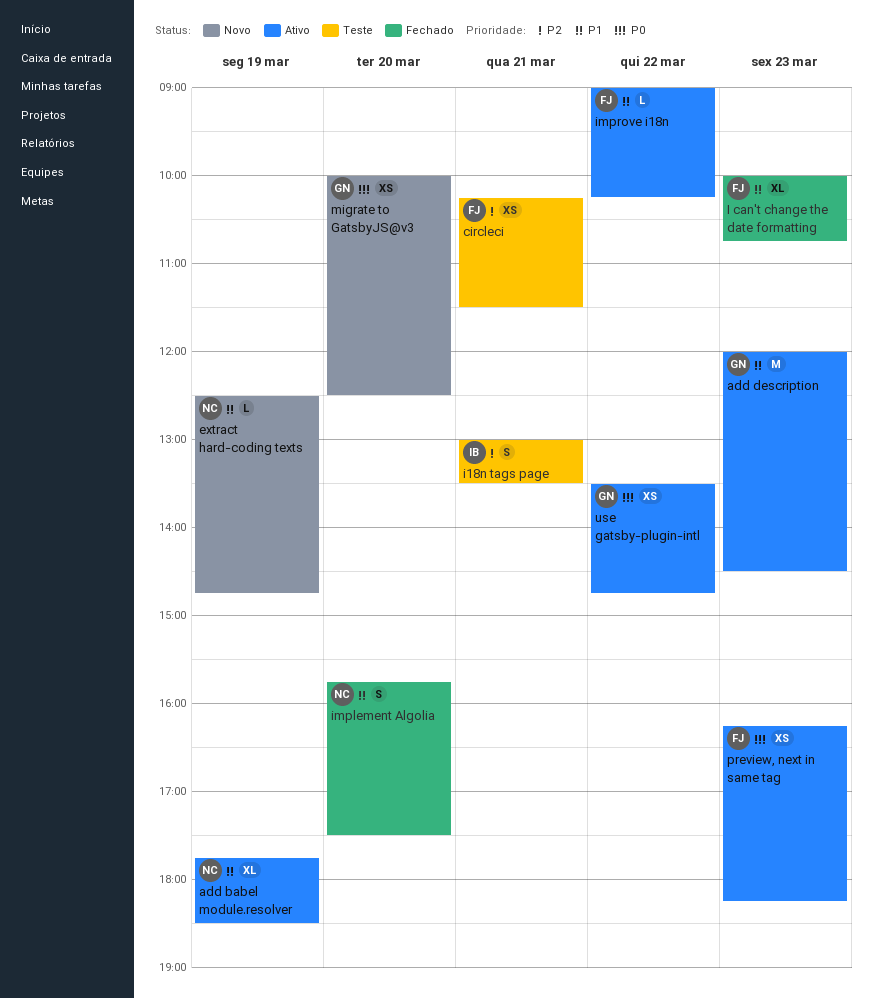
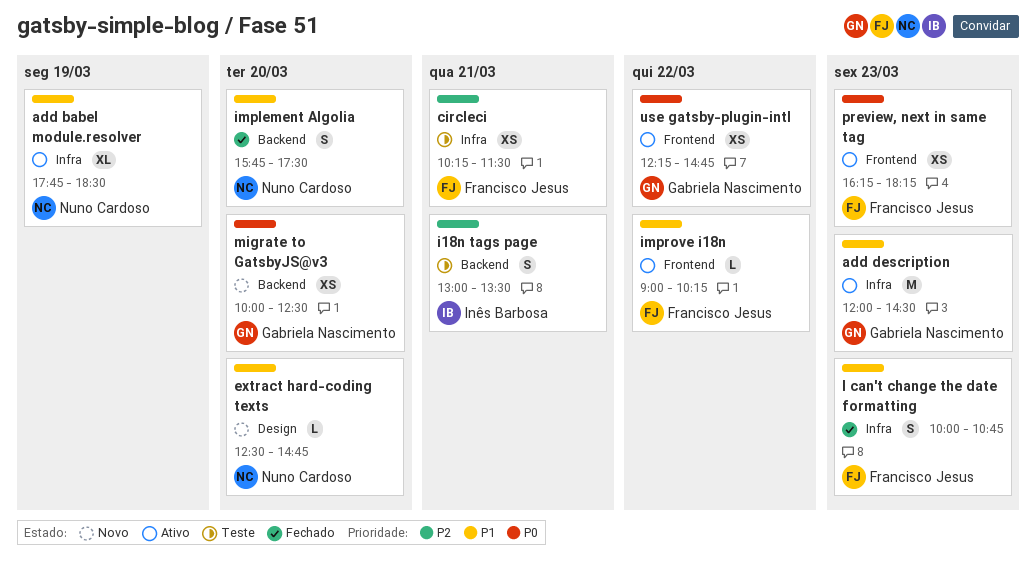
extract hard-coding texts, day: Mar 19 -> Mar 20
I can't change the date formatting, estimate: XL -> S
use gatsby-plugin-intl, begins: 13:30 -> 12:15

